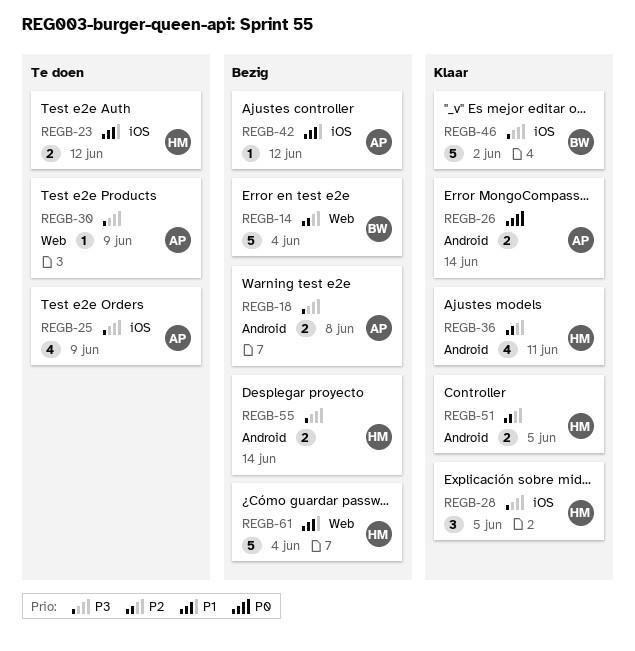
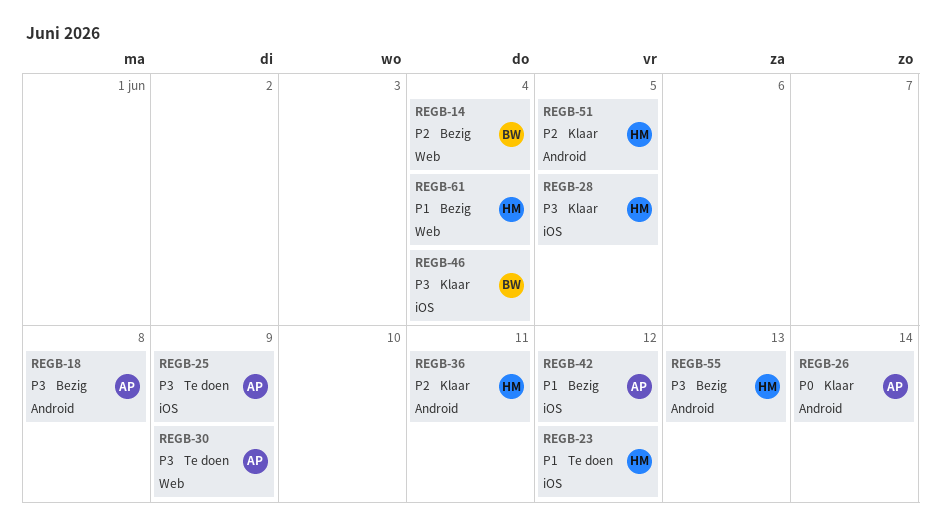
REGB-46, due: Jun 2 -> Jun 4
REGB-55, due: Jun 14 -> Jun 13

